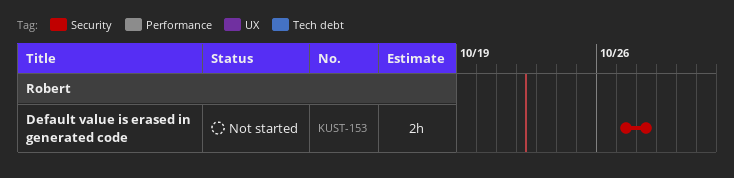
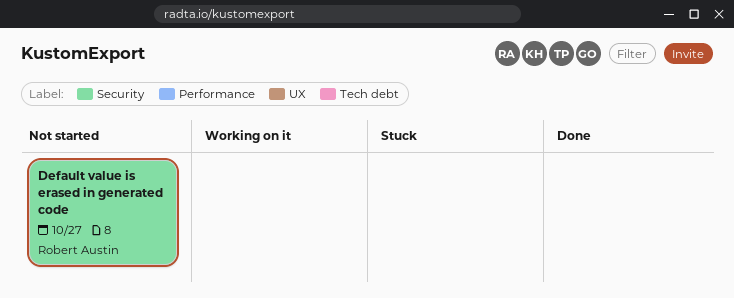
Default value is erased in generated code, due: Oct 28 -> Oct 27

